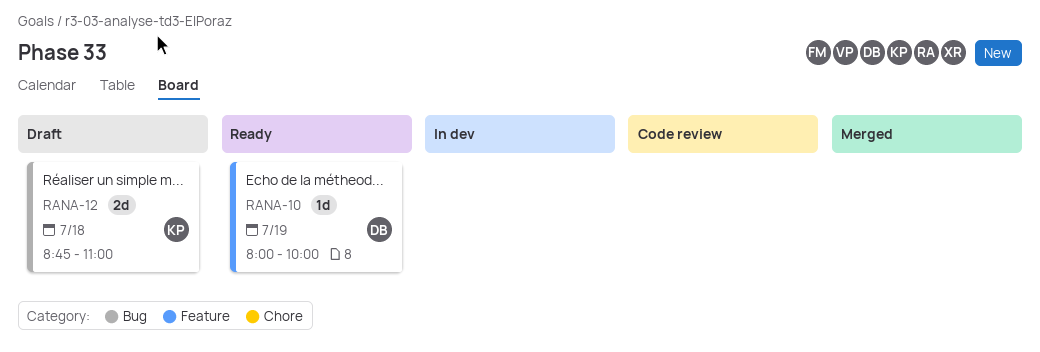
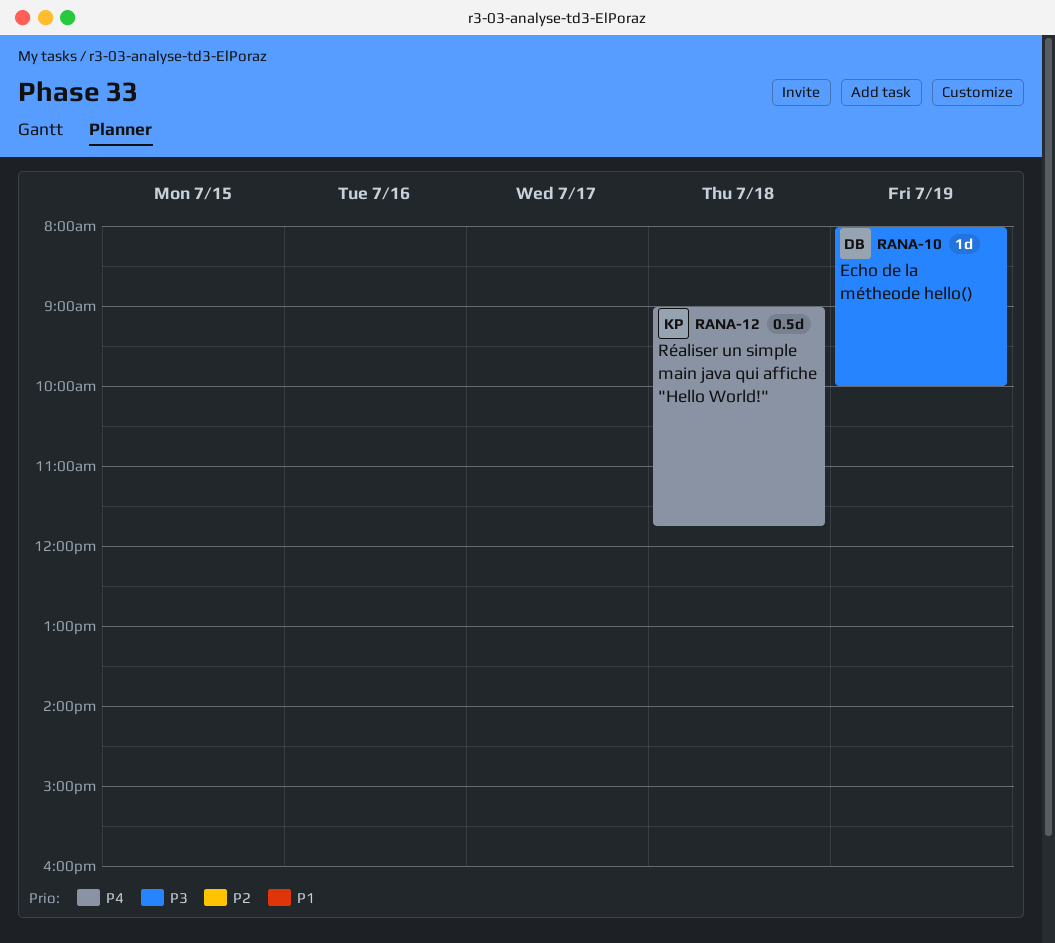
RANA-12, estimate: 2d -> 0.5d
RANA-12, begins: 08:45 -> 09:00
RANA-12, ends: 11:00 -> 11:45

